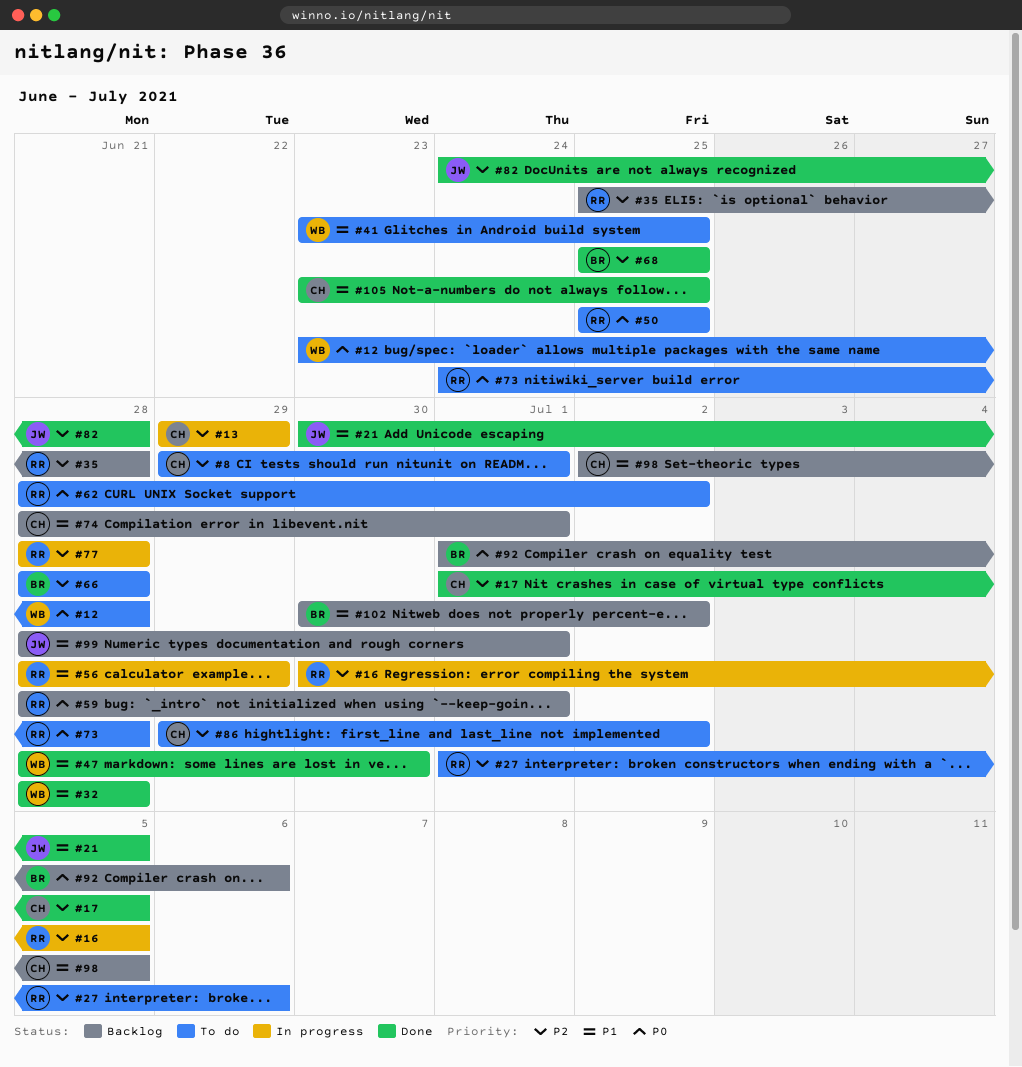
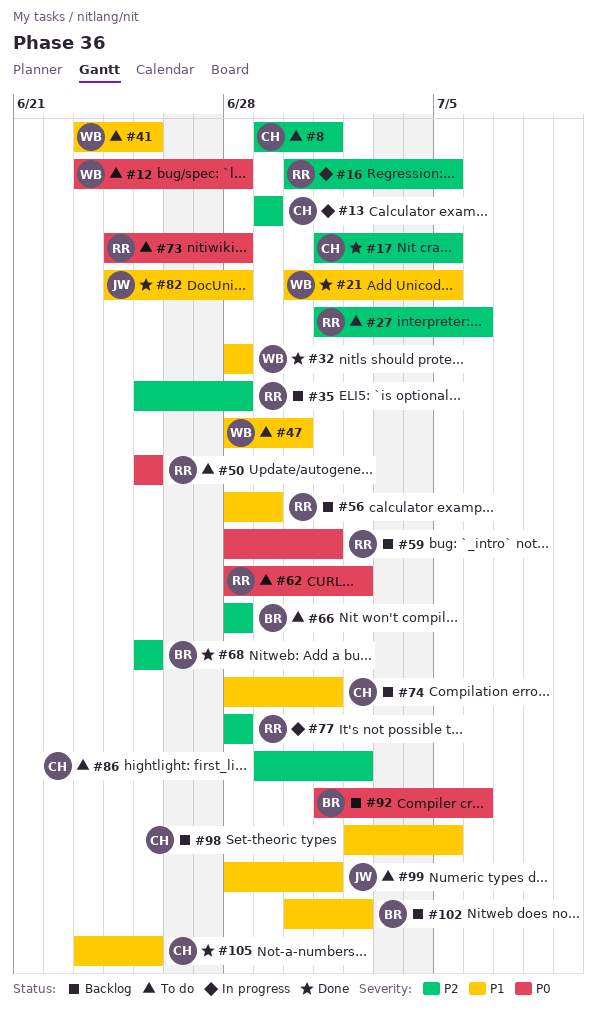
#21, owner: JW -> WB
#47, status: Done -> To do
#56, status: In progress -> Backlog
#82, priority: P2 -> P1
#99, status: Backlog -> To do

